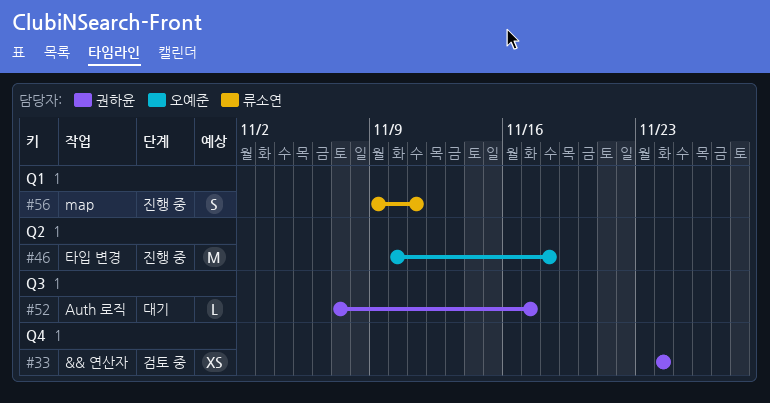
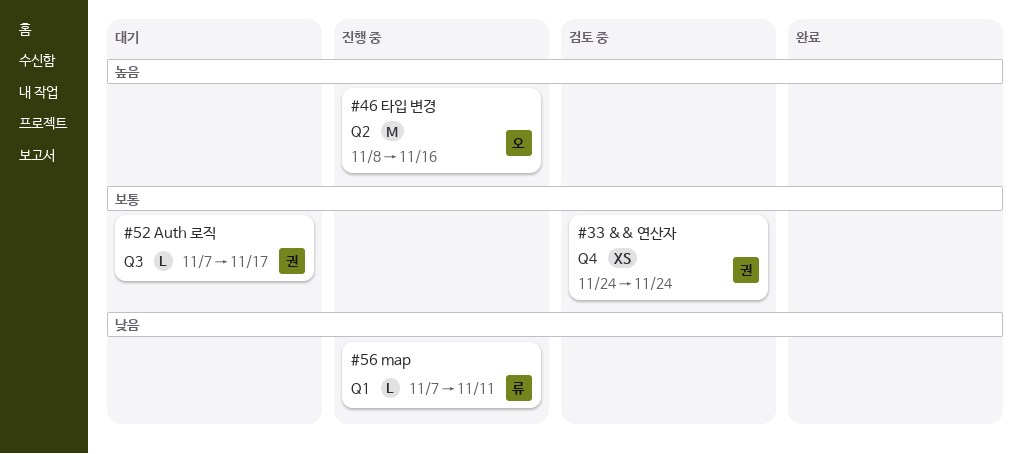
#46, start: Nov 10 -> Nov 8
#46, due: Nov 18 -> Nov 16
#56, estimate: S -> L
#56, start: Nov 9 -> Nov 7

